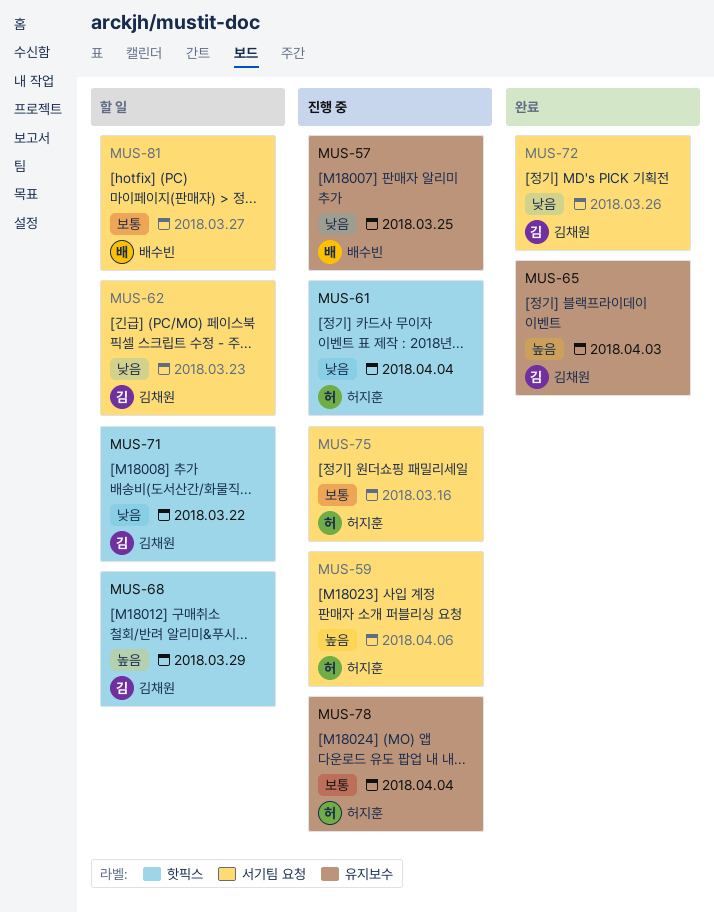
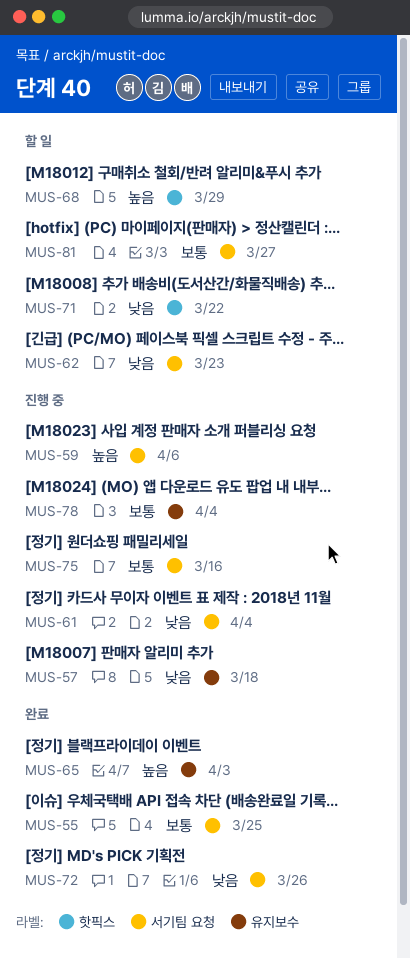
MUS-55: none -> present
MUS-57, due: Mar 25 -> Mar 18
MUS-61, label: 핫픽스 -> 서기팀 요청

